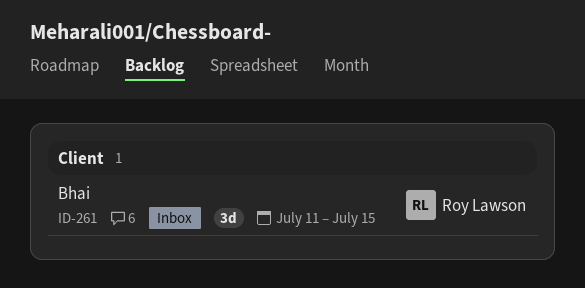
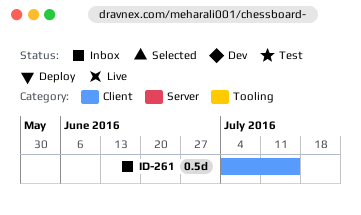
ID-261, estimate: 3d -> 0.5d
ID-261, start: Jul 11 -> Jul 4

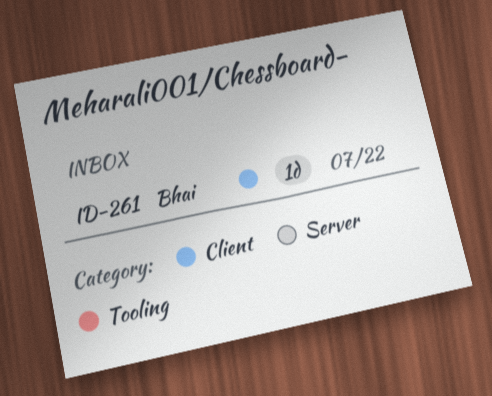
ID-261, estimate: 0.5d -> 1d
ID-261, due: Jul 15 -> Jul 22

